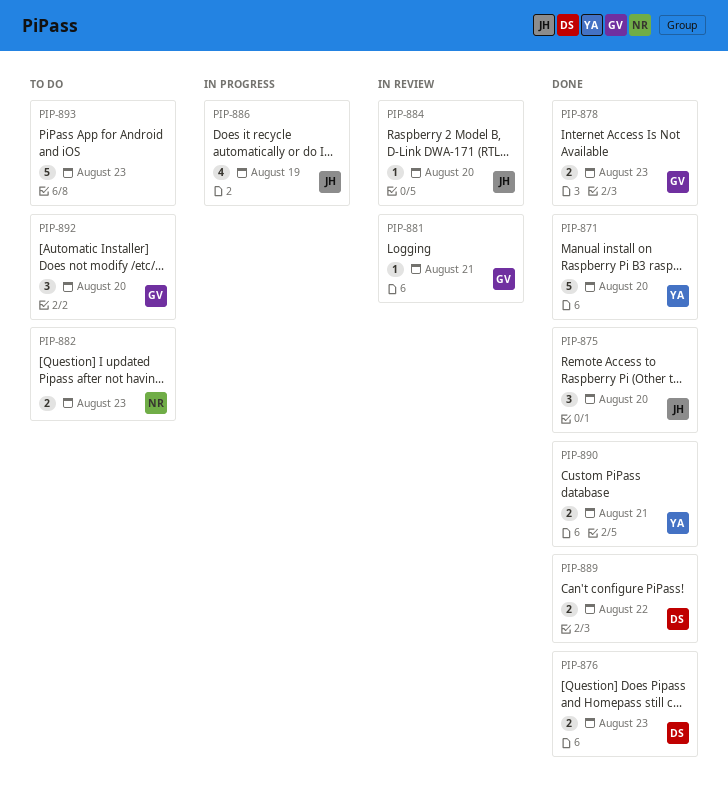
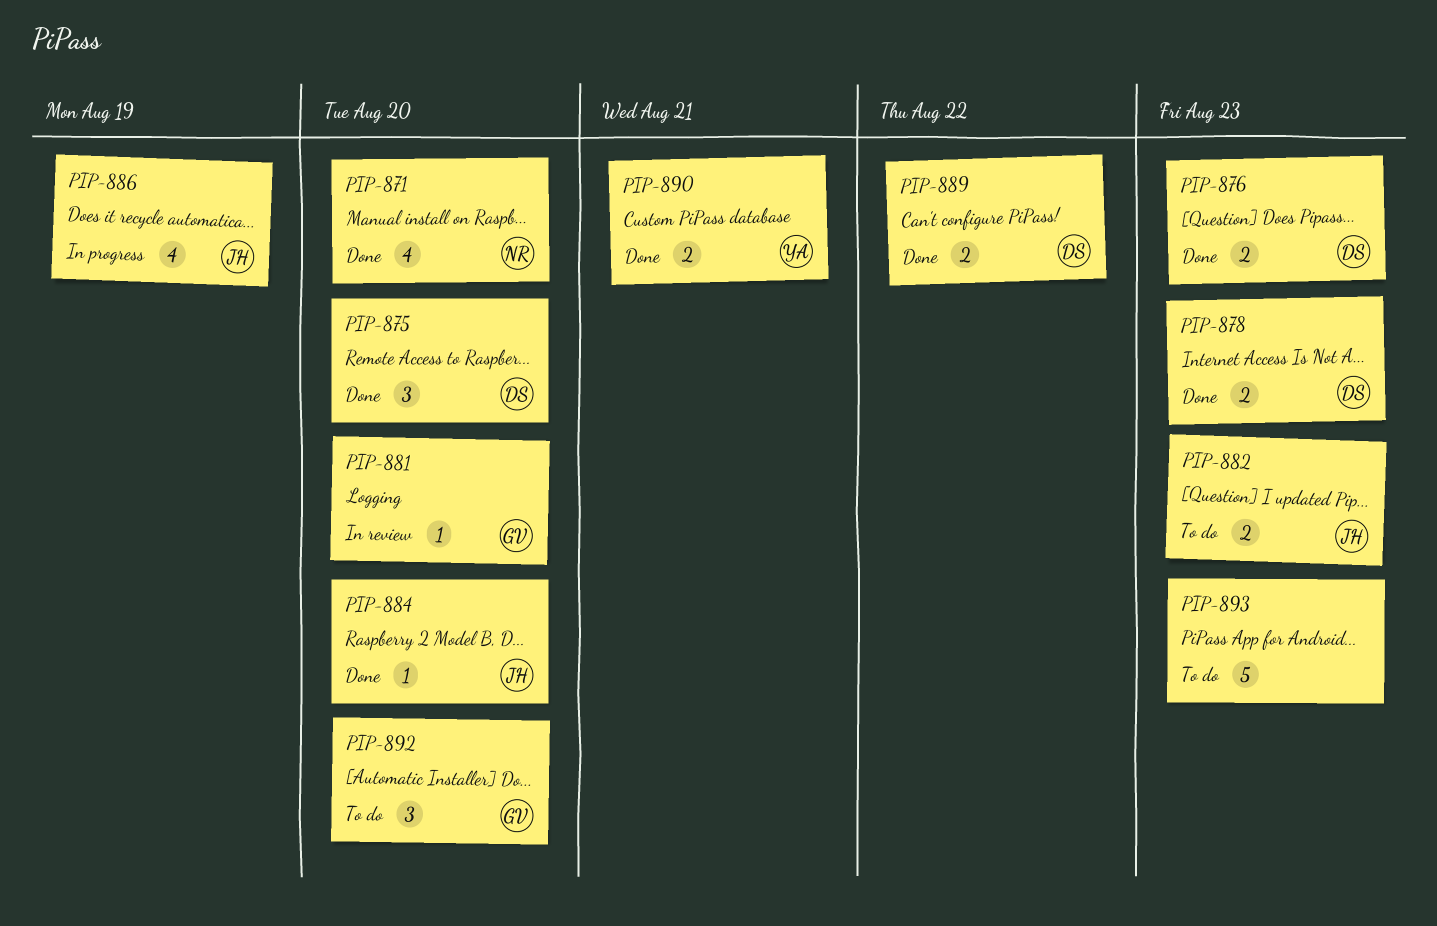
PIP-871, owner: YA -> NR
PIP-871, estimate: 5 -> 4
PIP-875, owner: JH -> DS
PIP-878, owner: GV -> DS
PIP-881, due: Aug 21 -> Aug 20
PIP-882, owner: NR -> JH
PIP-884, status: In review -> Done

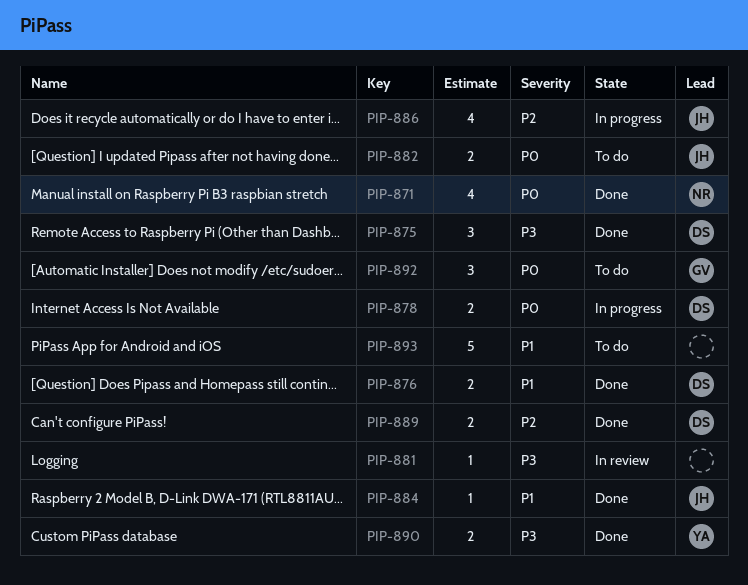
PIP-878, status: Done -> In progress
PIP-881, owner: GV -> none

